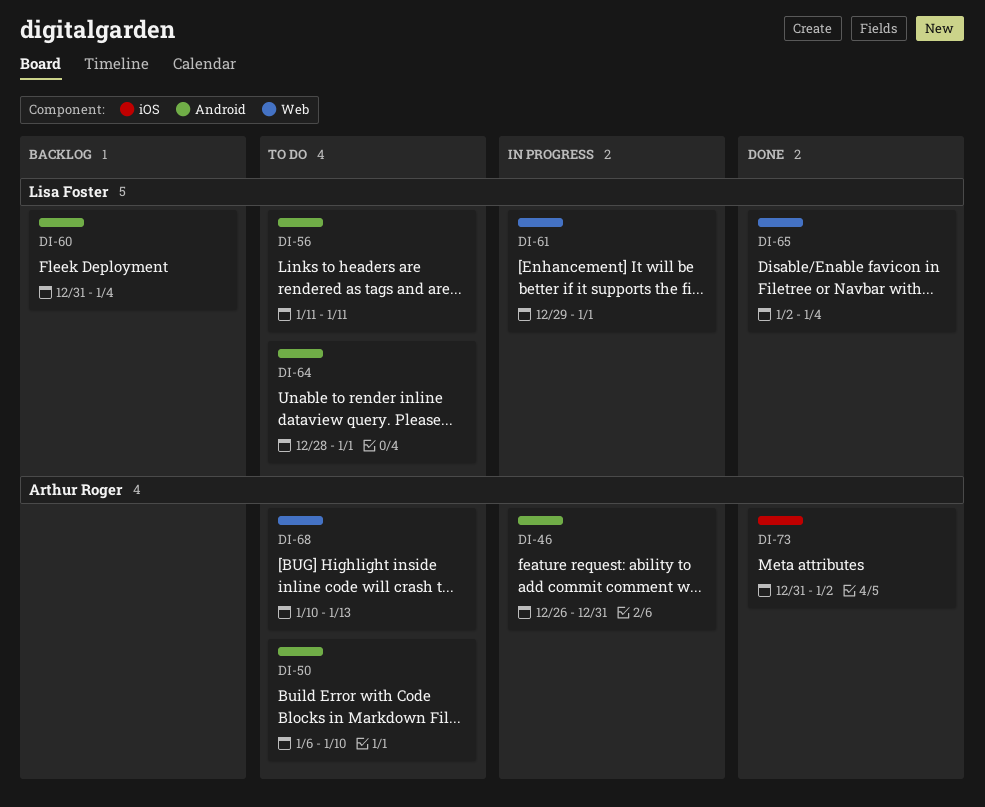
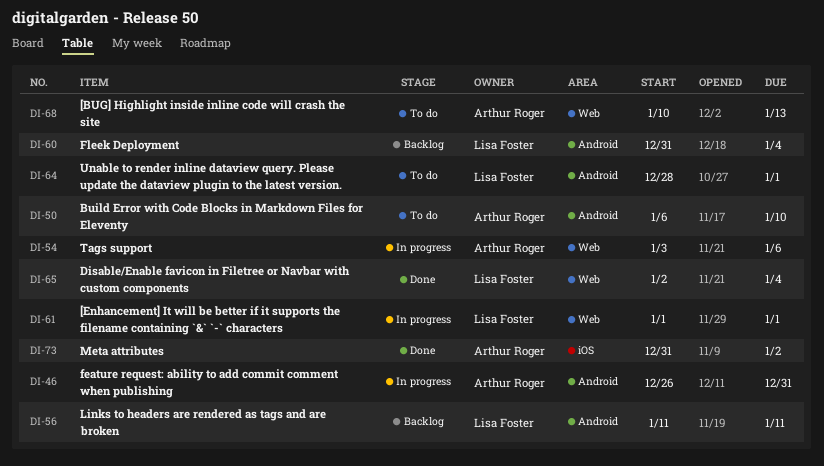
DI-54: none -> present
DI-56, status: To do -> Backlog
DI-61, start: Dec 29 -> Jan 1

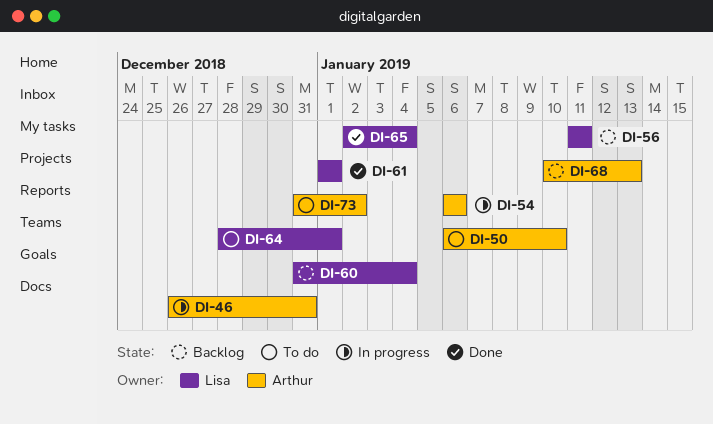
DI-54, start: Jan 3 -> Jan 6
DI-61, status: In progress -> Done
DI-68, status: To do -> Backlog
DI-73, status: Done -> To do

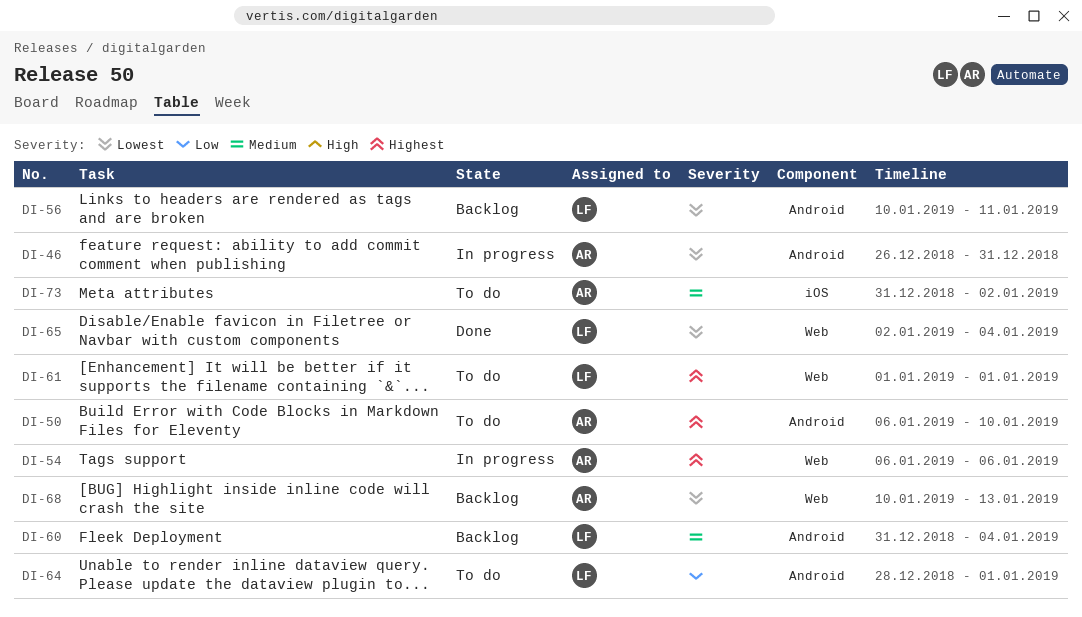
DI-56, start: Jan 11 -> Jan 10
DI-61, status: Done -> To do

